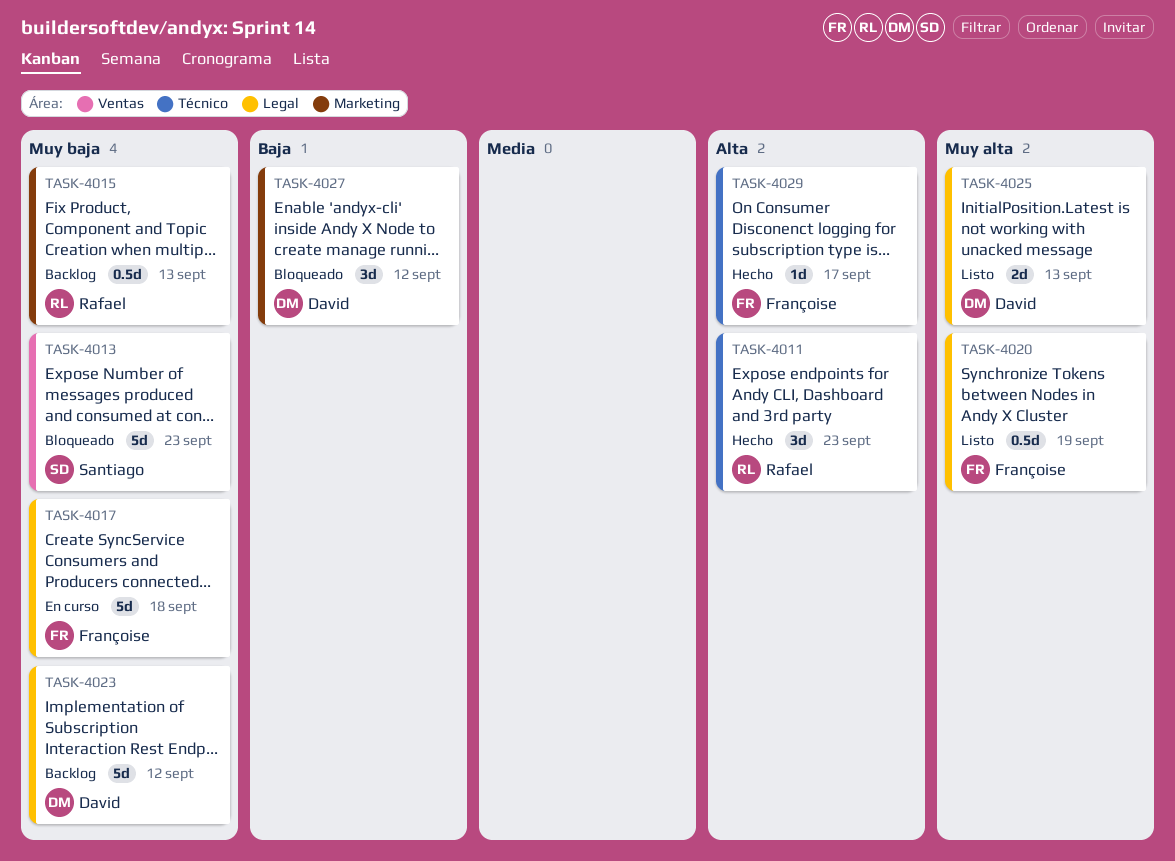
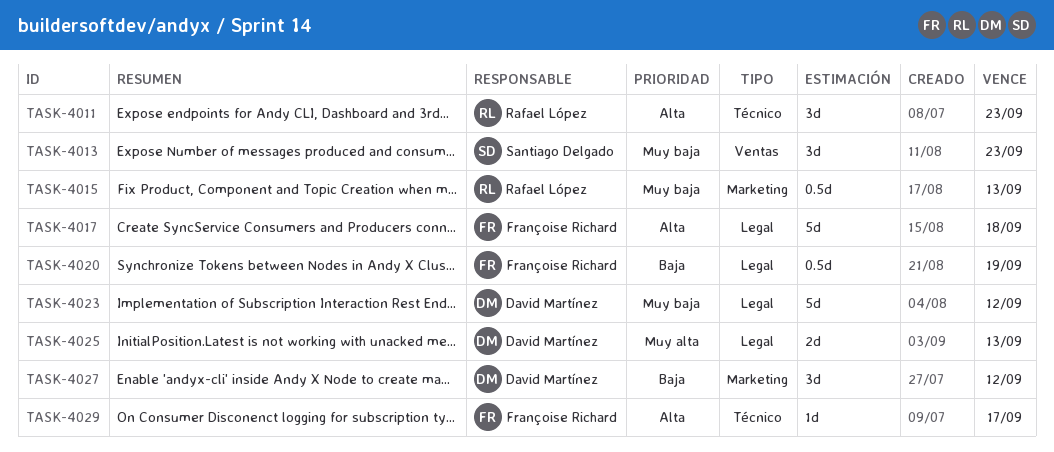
TASK-4013, estimate: 5d -> 3d
TASK-4017, priority: Muy baja -> Alta
TASK-4020, priority: Muy alta -> Baja

